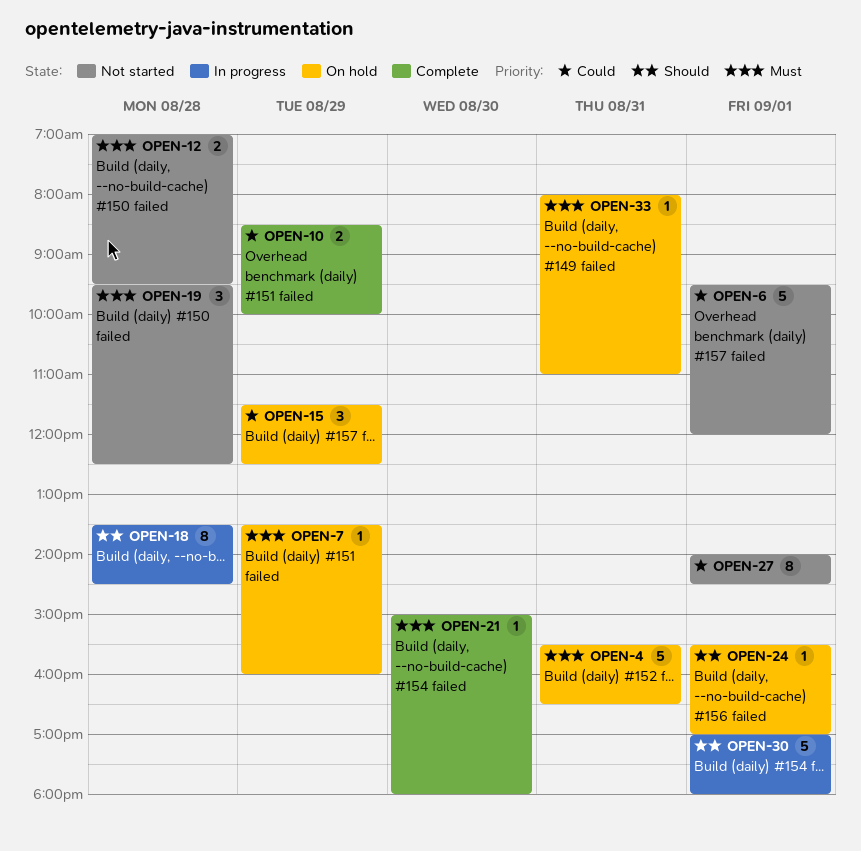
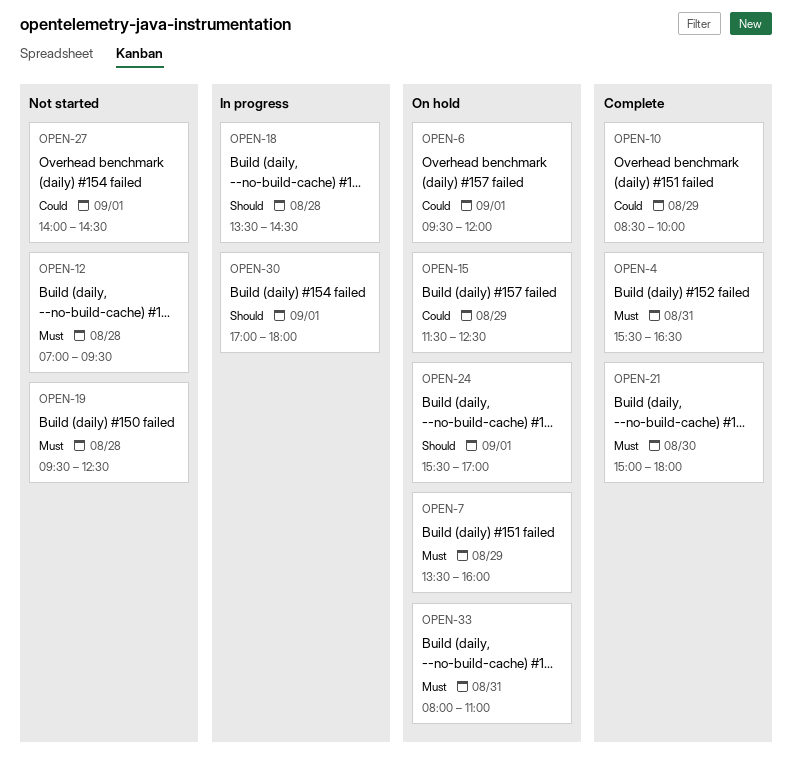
OPEN-4, status: On hold -> Complete
OPEN-6, status: Not started -> On hold

